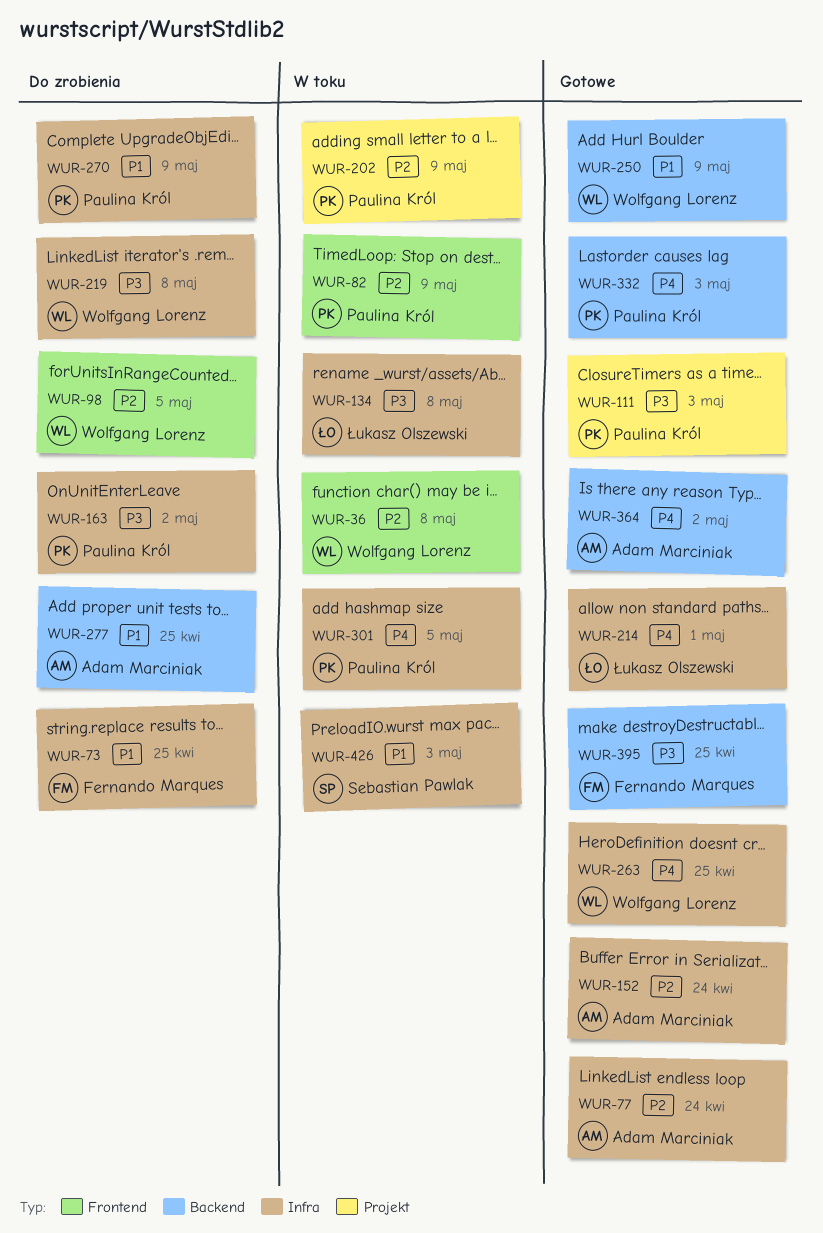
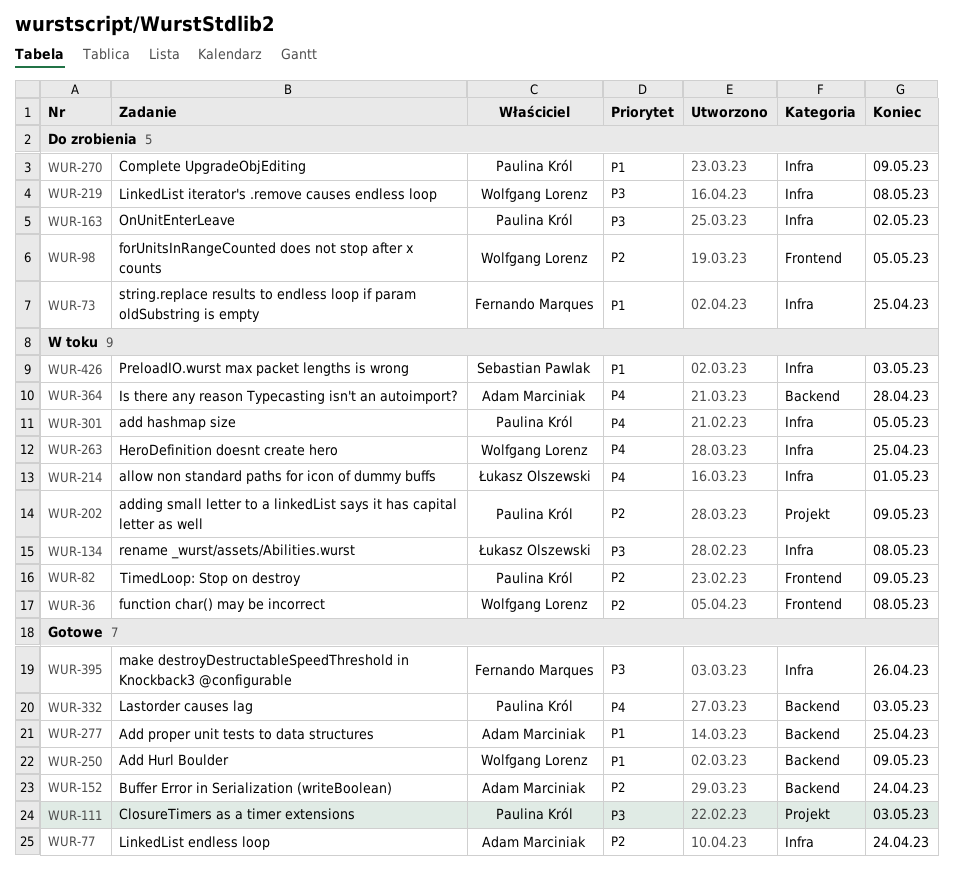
WUR-152, label: Infra -> Backend
WUR-214, status: Gotowe -> W toku
WUR-263, status: Gotowe -> W toku
WUR-277, status: Do zrobienia -> Gotowe
WUR-364, status: Gotowe -> W toku
WUR-364, due: May 2 -> Apr 28
WUR-395, label: Backend -> Infra
WUR-395, due: Apr 25 -> Apr 26

